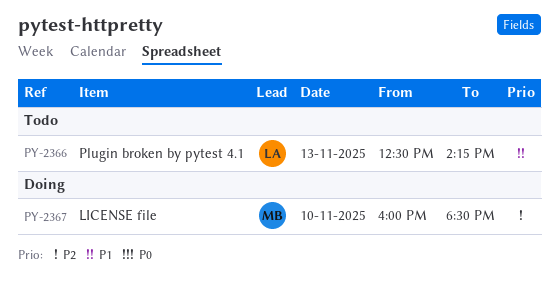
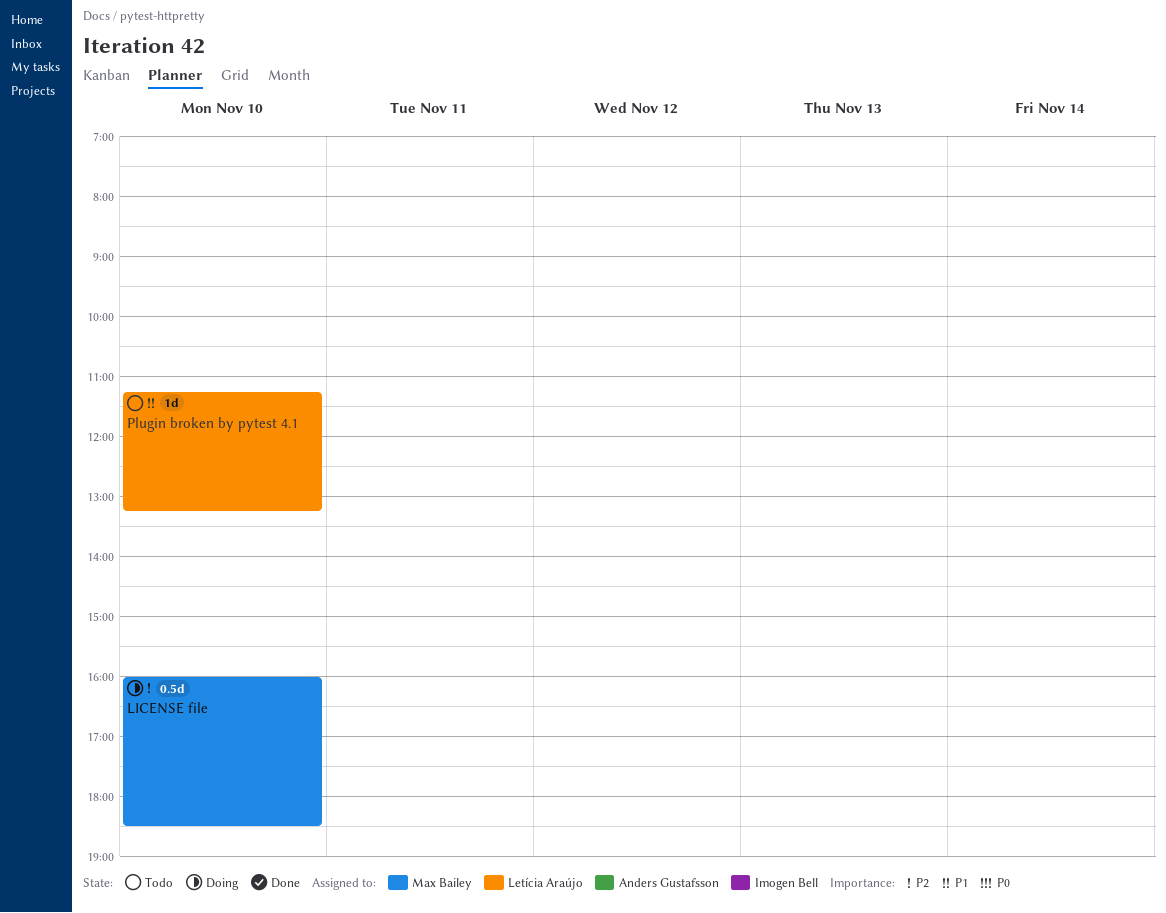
Plugin broken by pytest 4.1, day: Nov 13 -> Nov 10
Plugin broken by pytest 4.1, begins: 12:30 -> 11:15
Plugin broken by pytest 4.1, ends: 14:15 -> 13:15

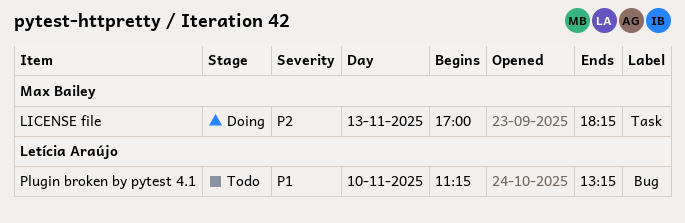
LICENSE file, day: Nov 10 -> Nov 13
LICENSE file, begins: 16:00 -> 17:00
LICENSE file, ends: 18:30 -> 18:15

